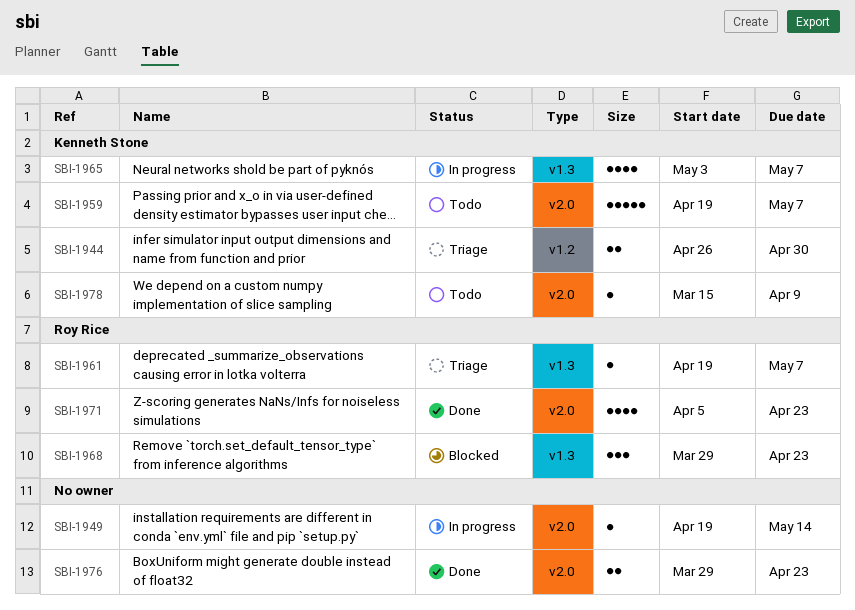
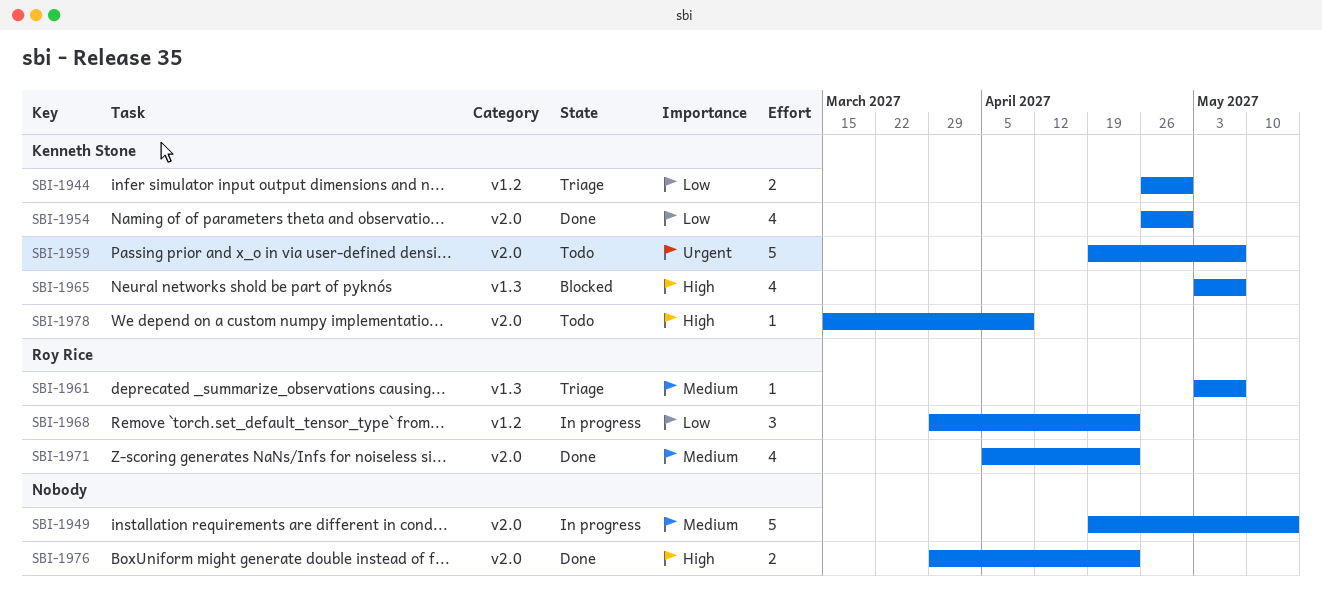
SBI-1949, estimate: 1 -> 5
SBI-1954: none -> present
SBI-1961, start: Apr 19 -> May 3
SBI-1965, status: In progress -> Blocked
SBI-1968, status: Blocked -> In progress
SBI-1968, label: v1.3 -> v1.2

